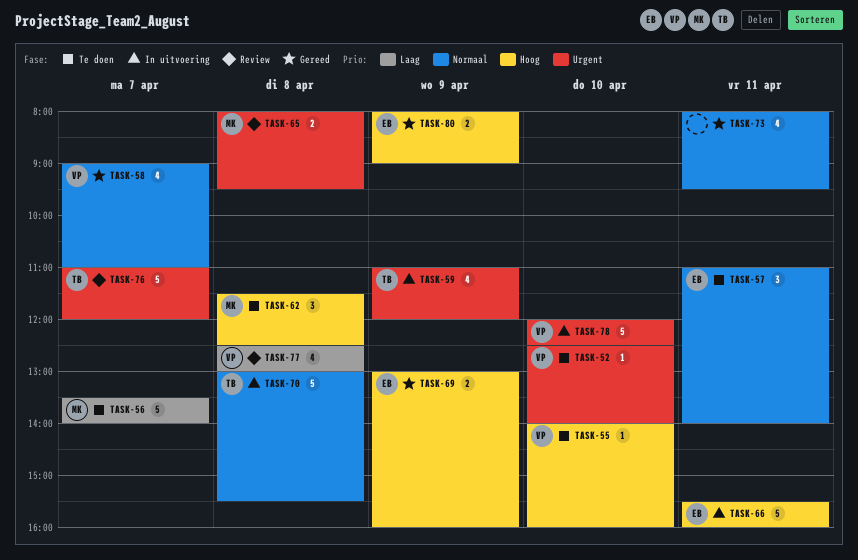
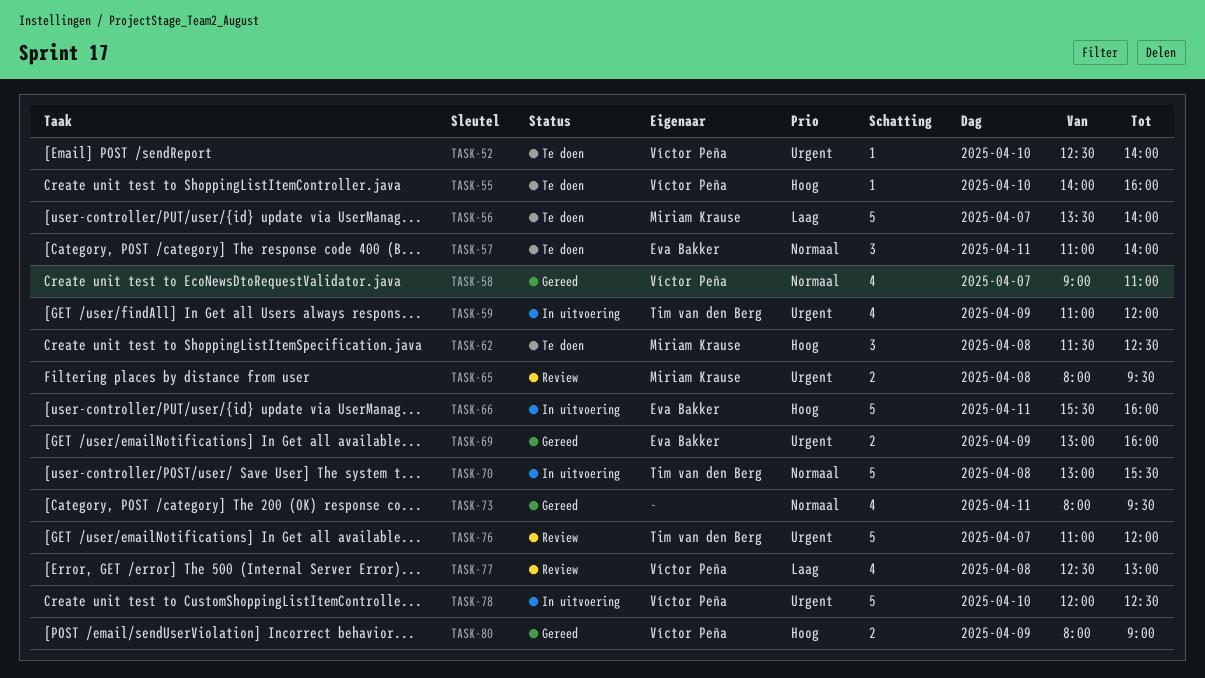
TASK-69, priority: Hoog -> Urgent
TASK-80, owner: Eva Bakker -> Víctor Peña

